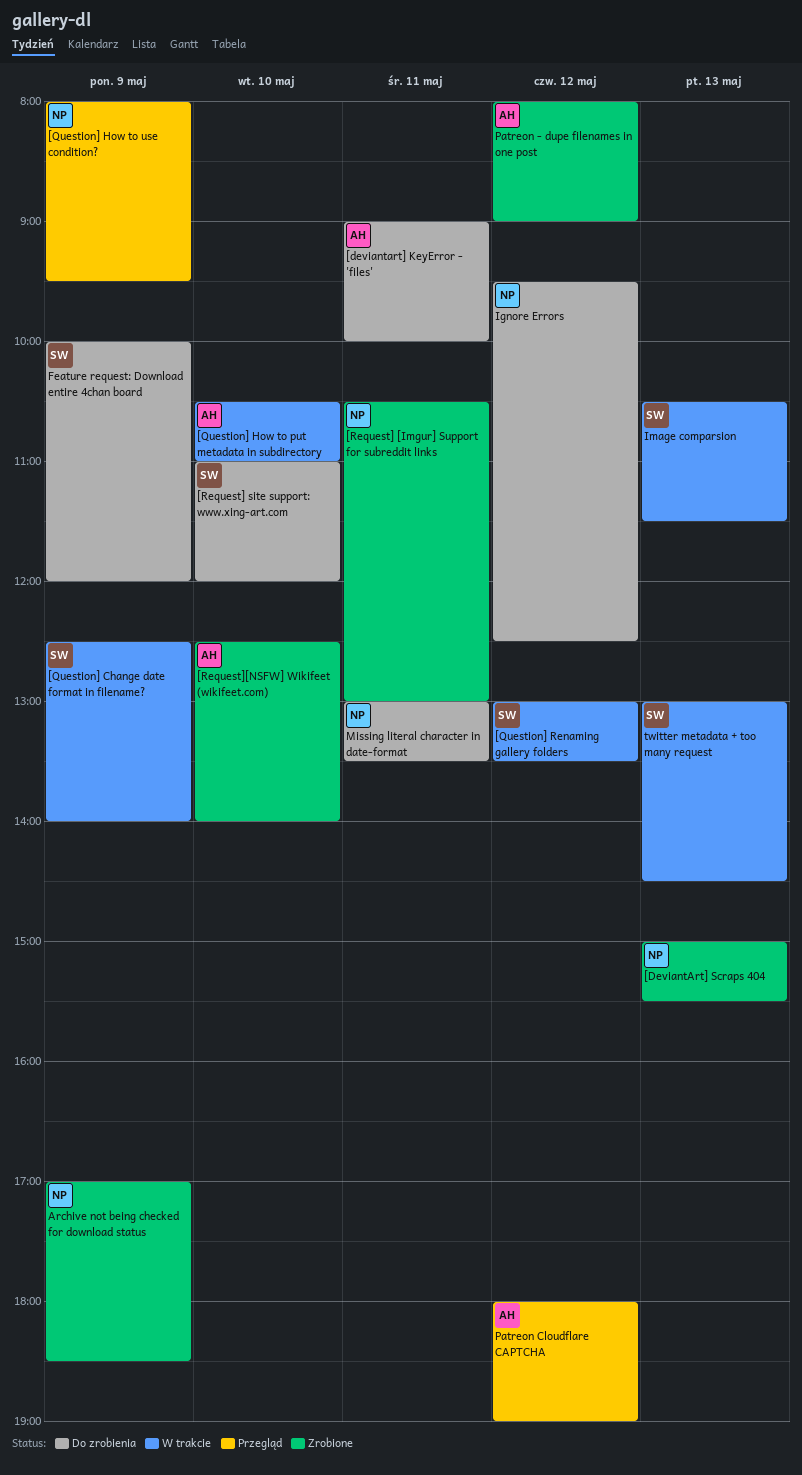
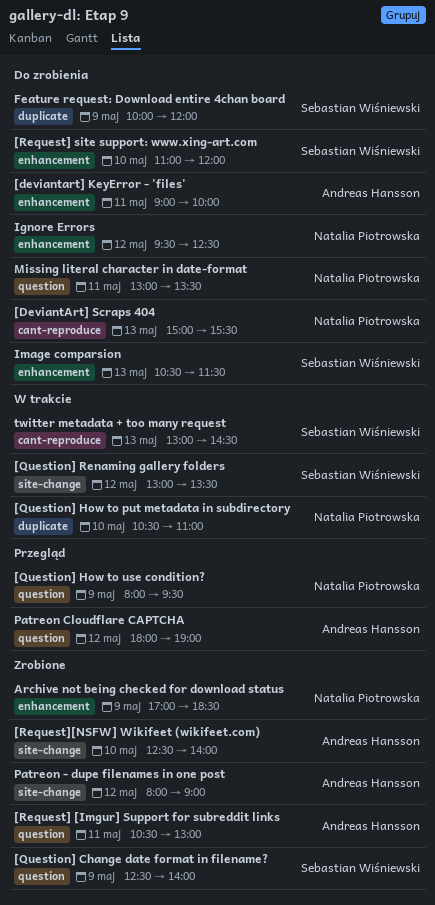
[DeviantArt] Scraps 404, status: Zrobione -> Do zrobienia
[Question] Change date format in filename?, status: W trakcie -> Zrobione
[Question] How to put metadata in subdirectory, owner: Andreas Hansson -> Natalia Piotrowska
[Request] [Imgur] Support for subreddit links, owner: Natalia Piotrowska -> Andreas Hansson
Image comparsion, status: W trakcie -> Do zrobienia

